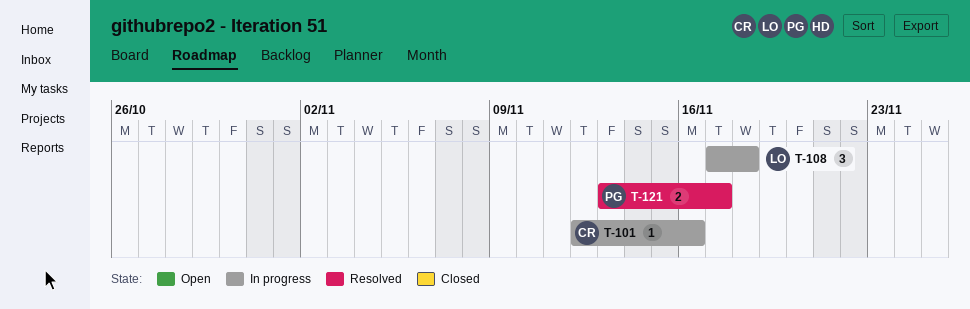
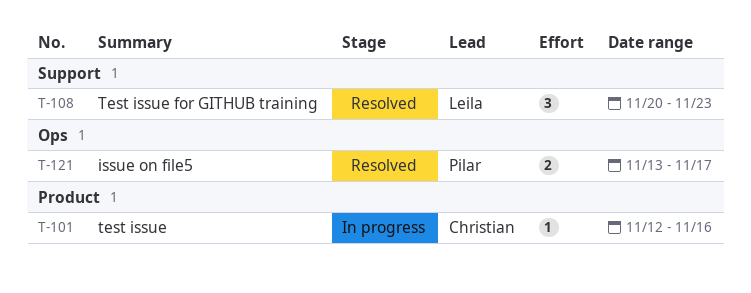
T-108, status: In progress -> Resolved
T-108, start: Nov 17 -> Nov 20
T-108, due: Nov 18 -> Nov 23

